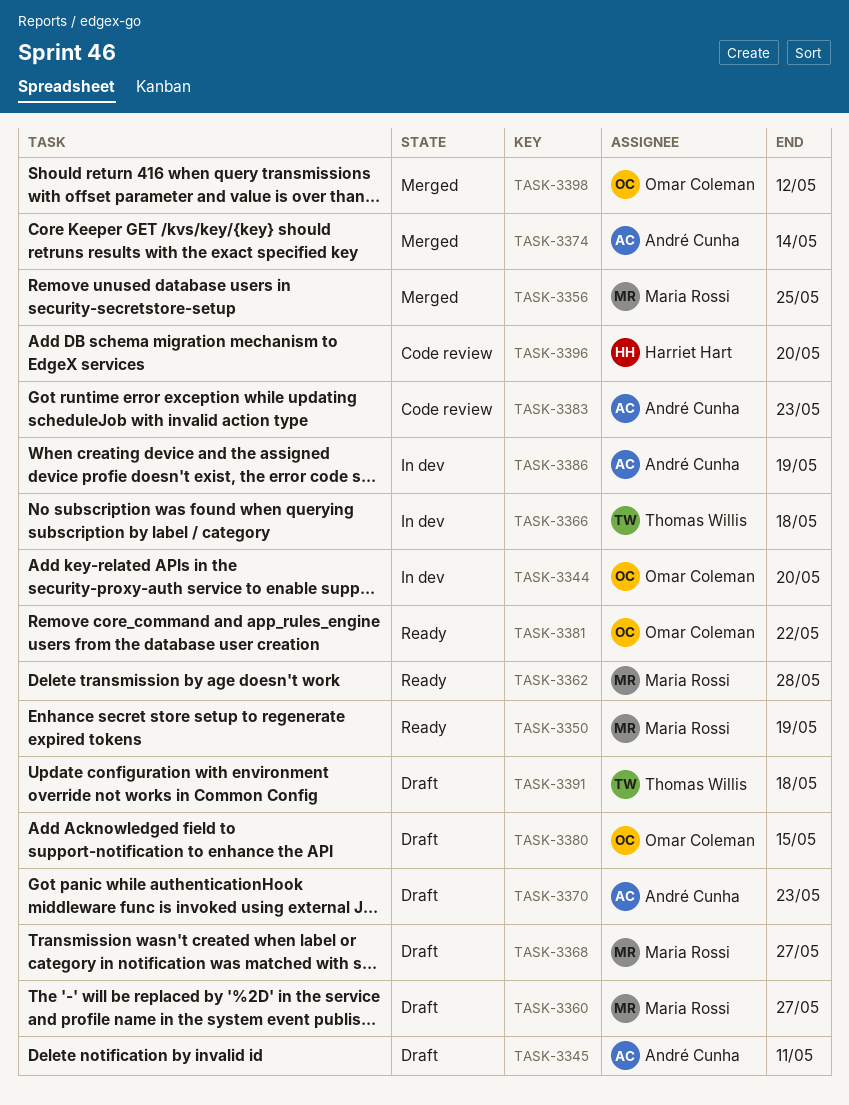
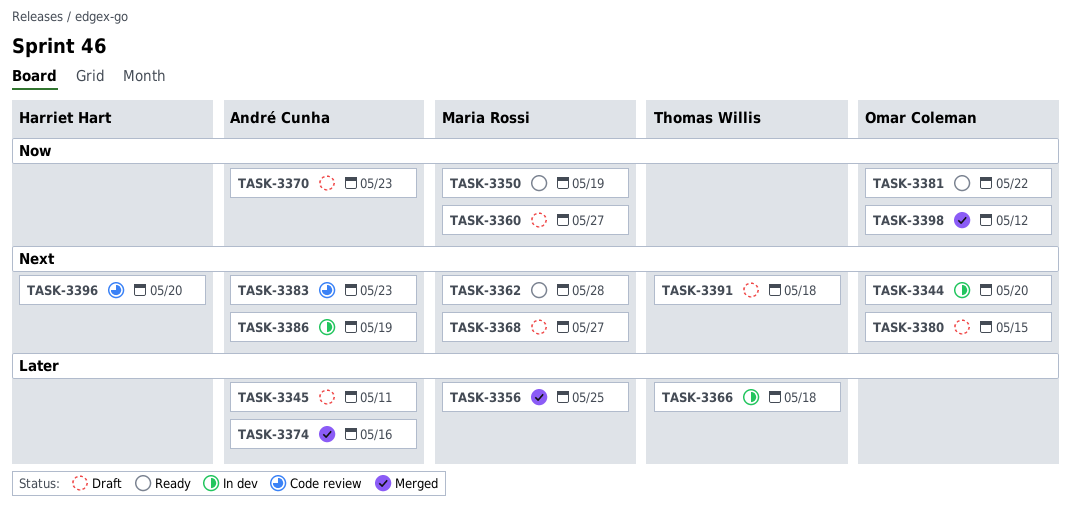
TASK-3374, due: May 14 -> May 16

